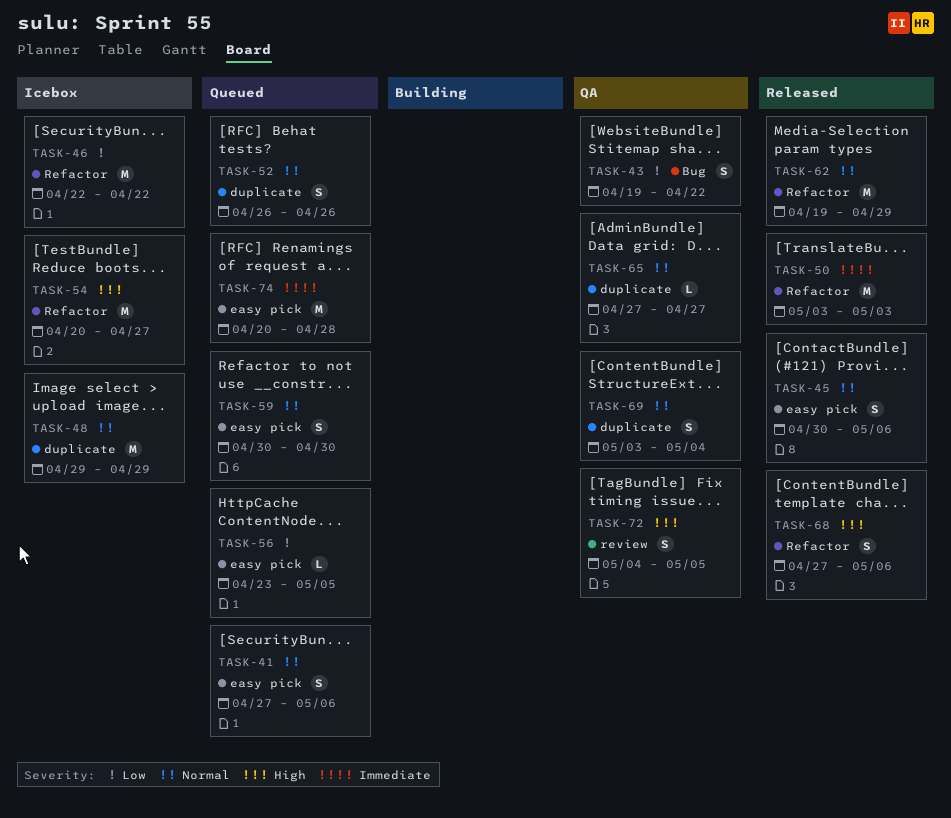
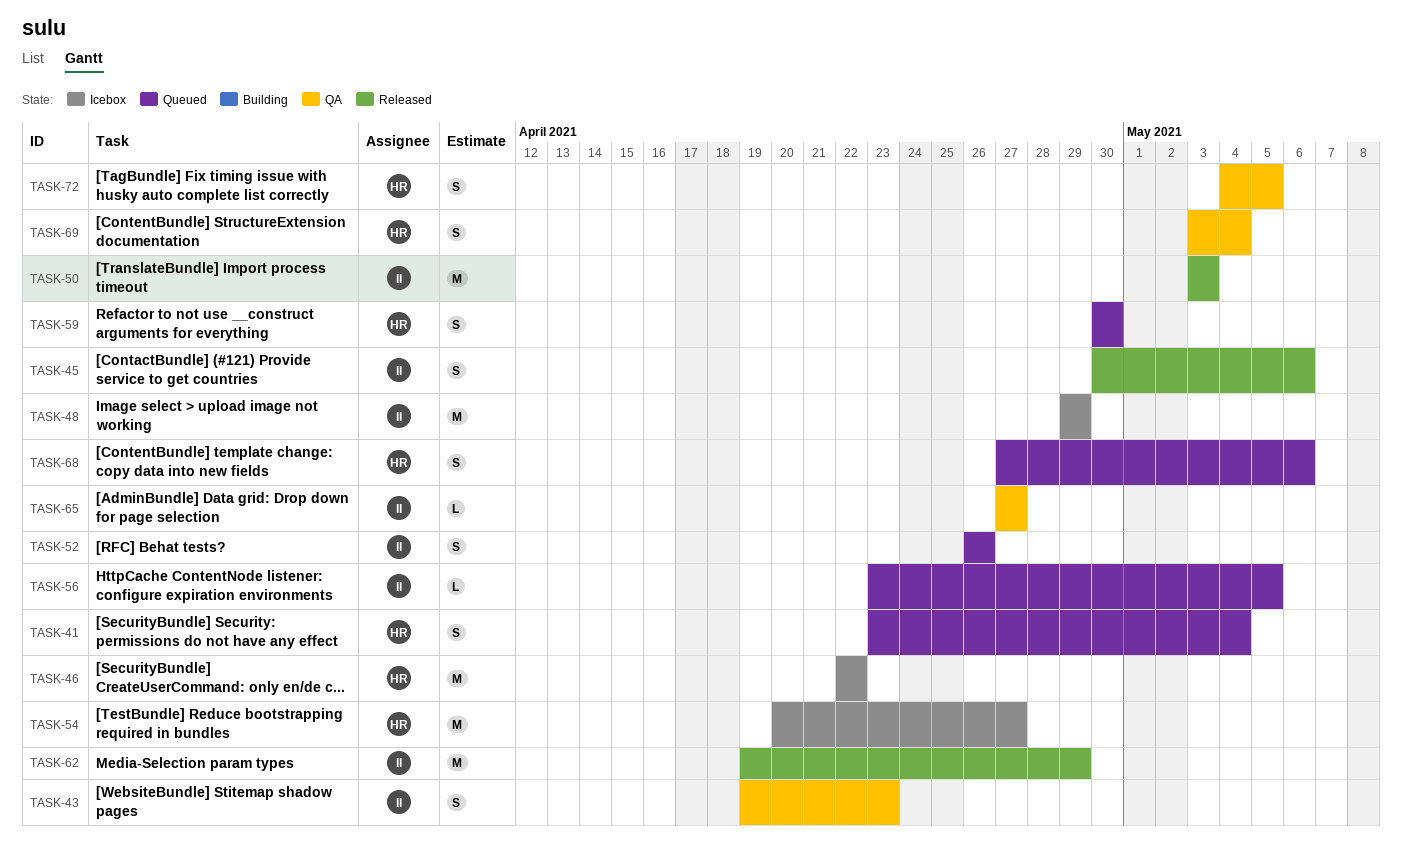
TASK-41, start: Apr 27 -> Apr 23
TASK-41, due: May 6 -> May 4
TASK-43, due: Apr 22 -> Apr 23
TASK-68, status: Released -> Queued
TASK-74: present -> none

